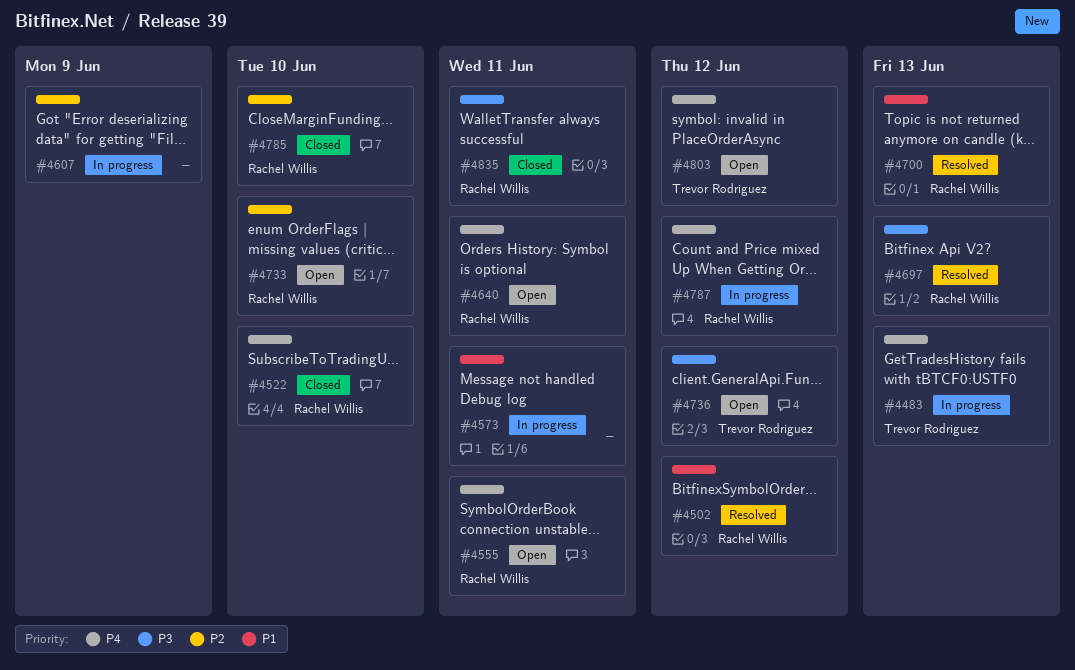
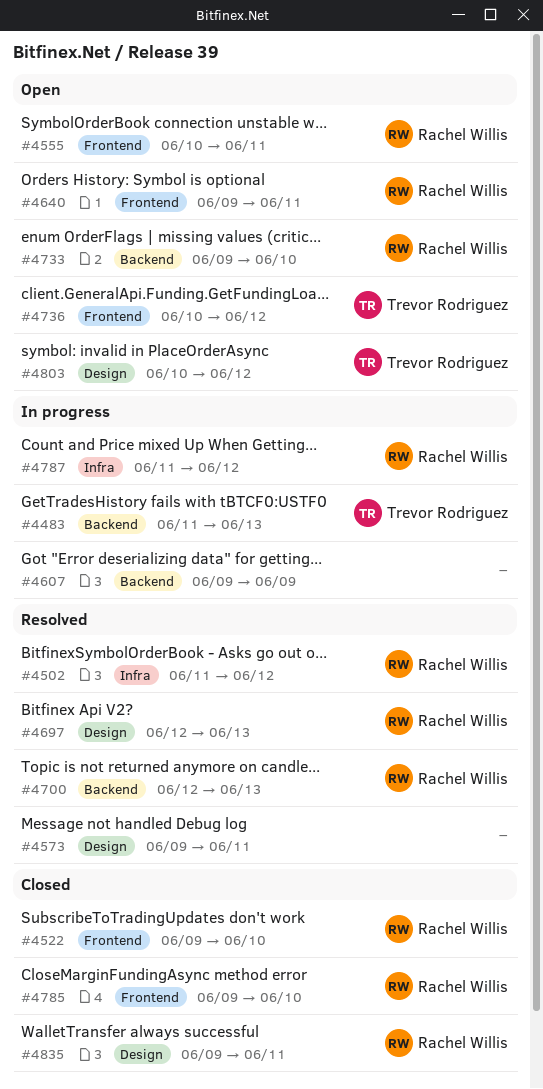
#4573, status: In progress -> Resolved

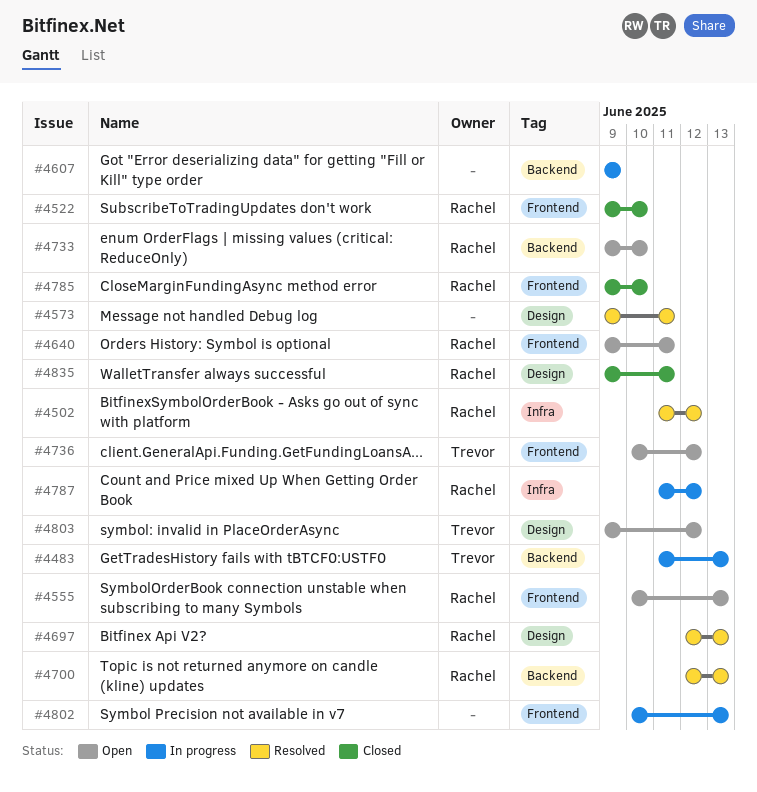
#4555, due: Jun 11 -> Jun 13
#4802: none -> present
#4803, start: Jun 10 -> Jun 9

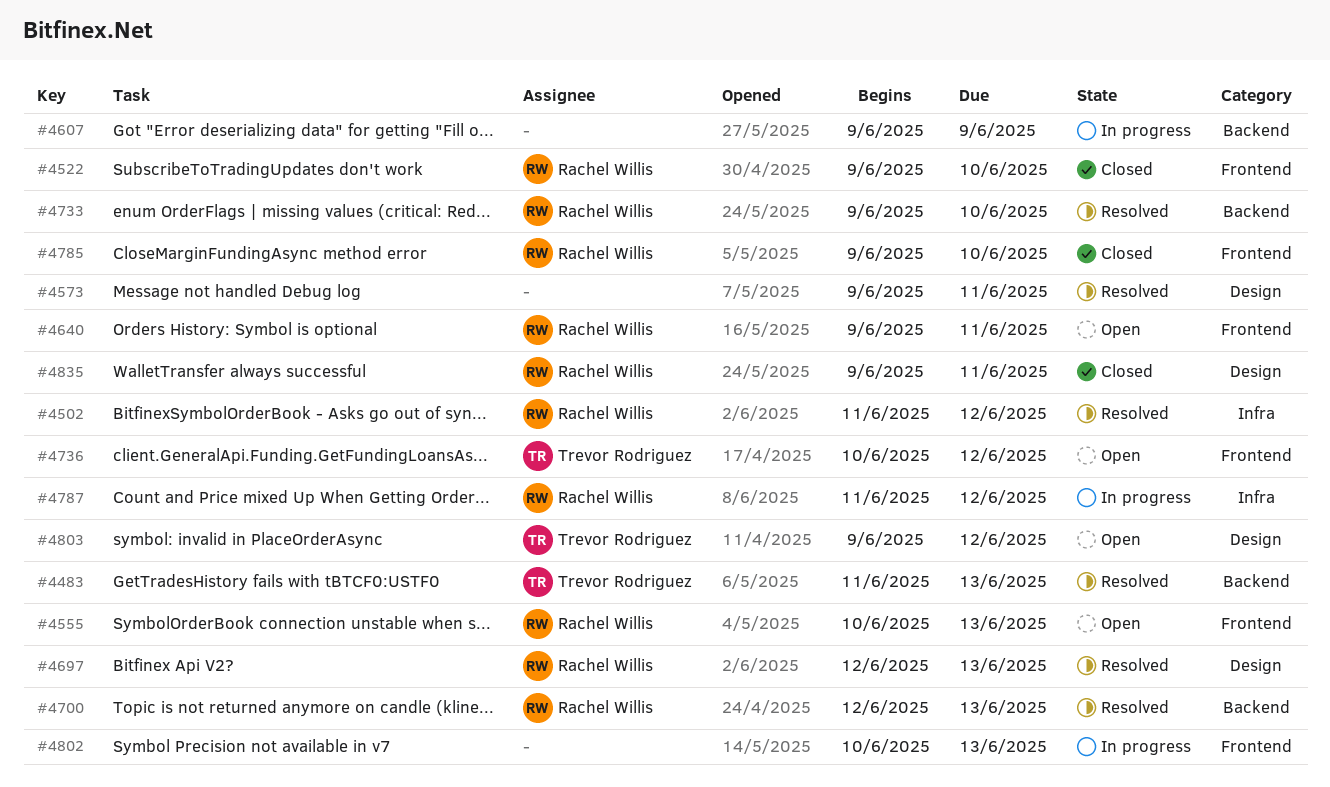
#4483, status: In progress -> Resolved
#4733, status: Open -> Resolved

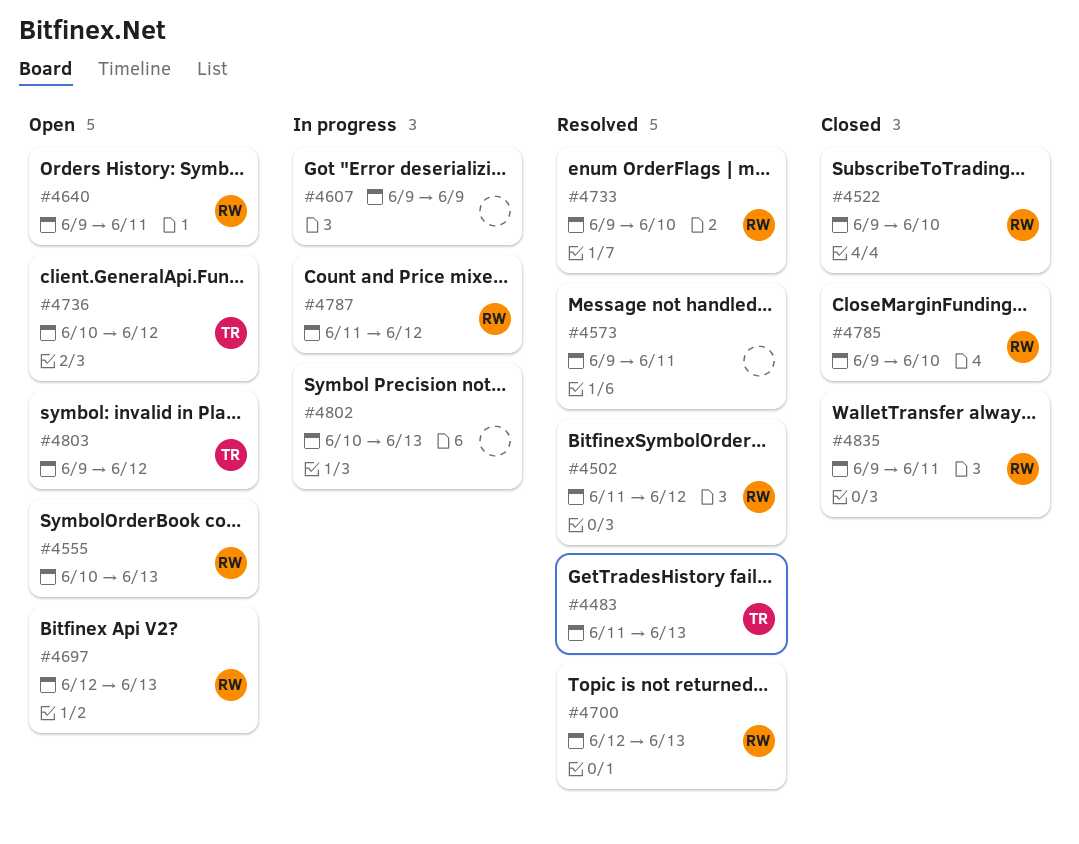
#4697, status: Resolved -> Open

